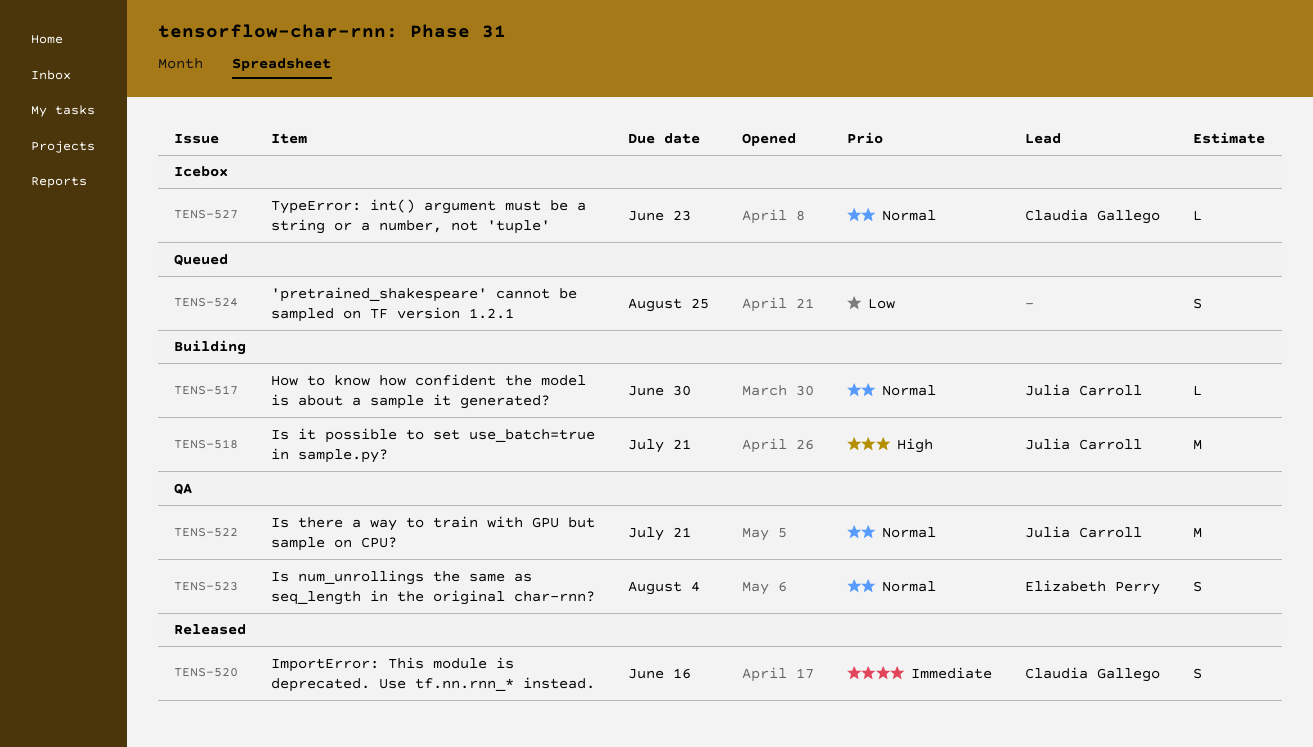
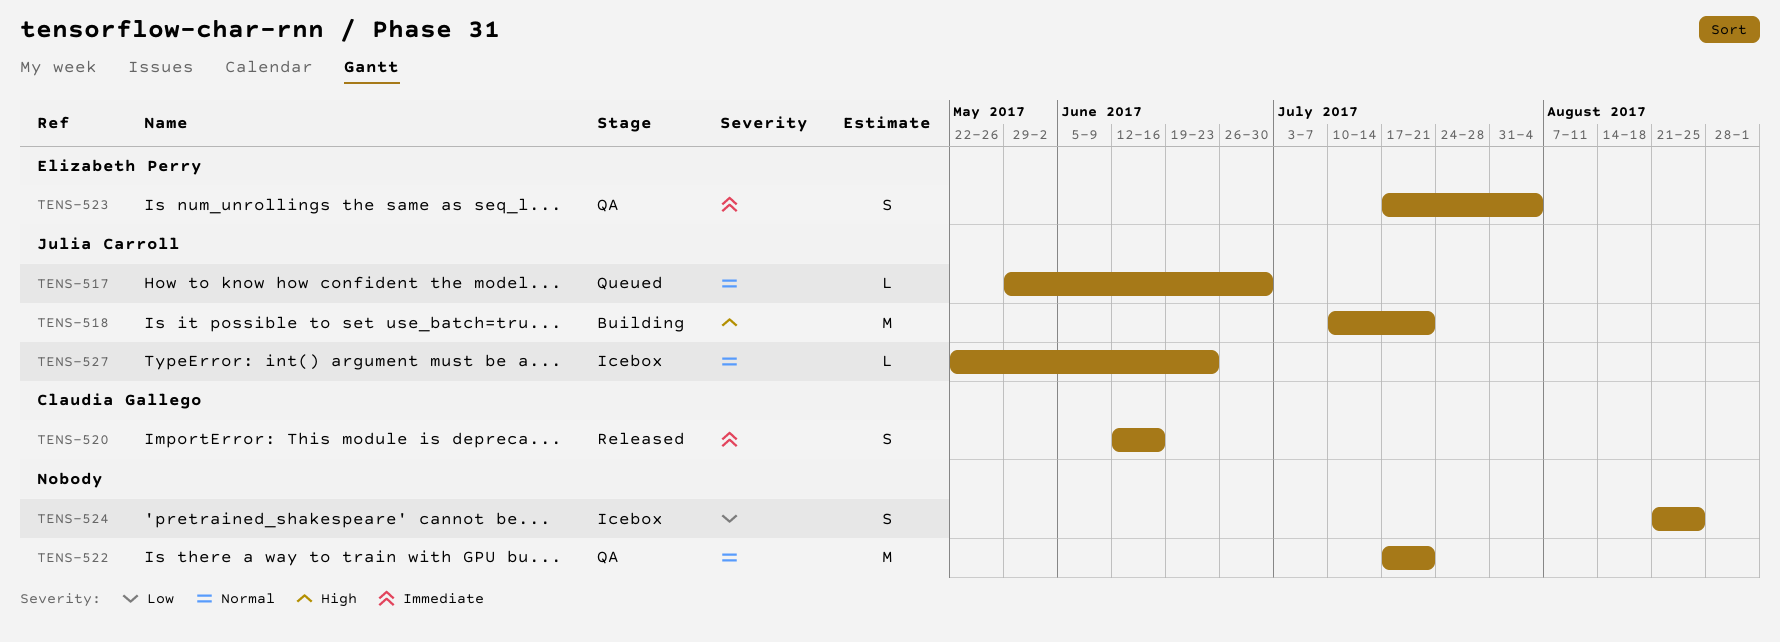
TENS-517, status: Building -> Queued
TENS-522, owner: Julia Carroll -> none
TENS-523, priority: Normal -> Immediate
TENS-524, status: Queued -> Icebox
TENS-527, owner: Claudia Gallego -> Julia Carroll

